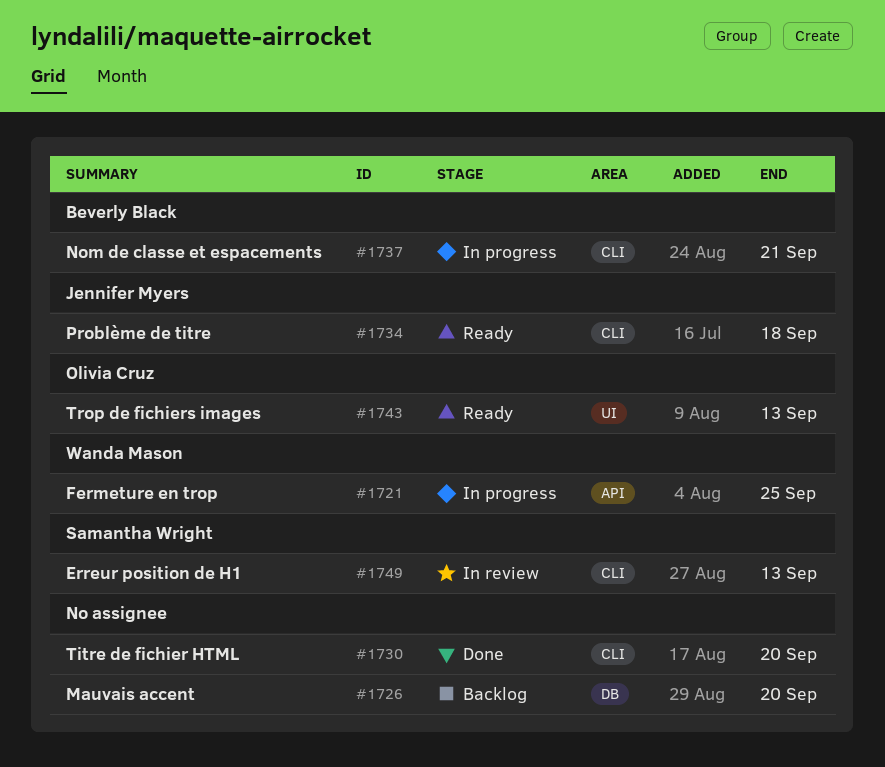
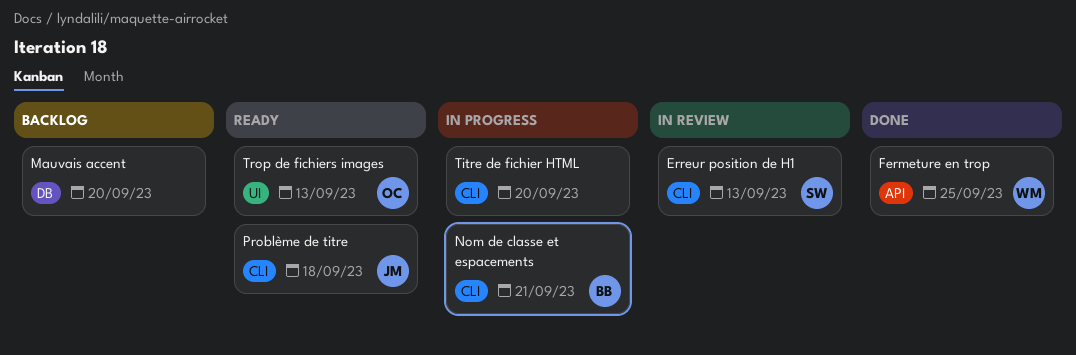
Fermeture en trop, status: In progress -> Done
Titre de fichier HTML, status: Done -> In progress

